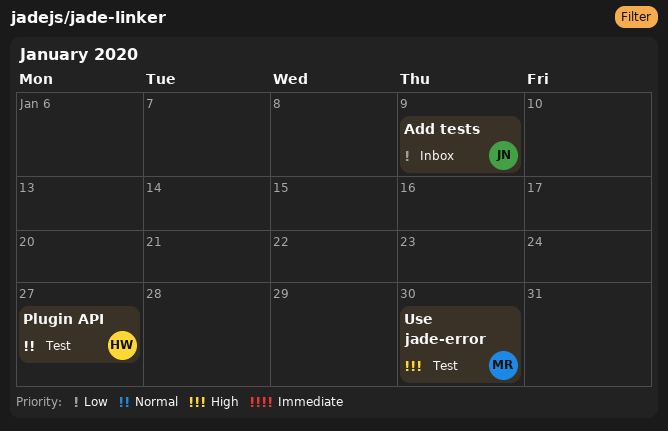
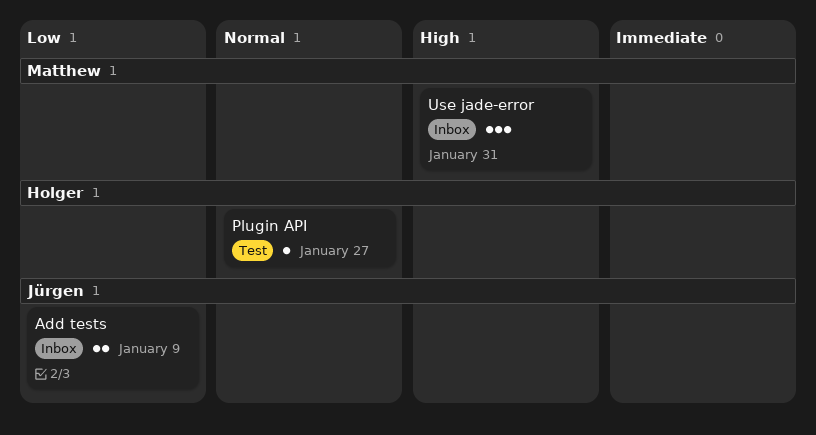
Use jade-error, status: Test -> Inbox
Use jade-error, due: Jan 30 -> Jan 31

